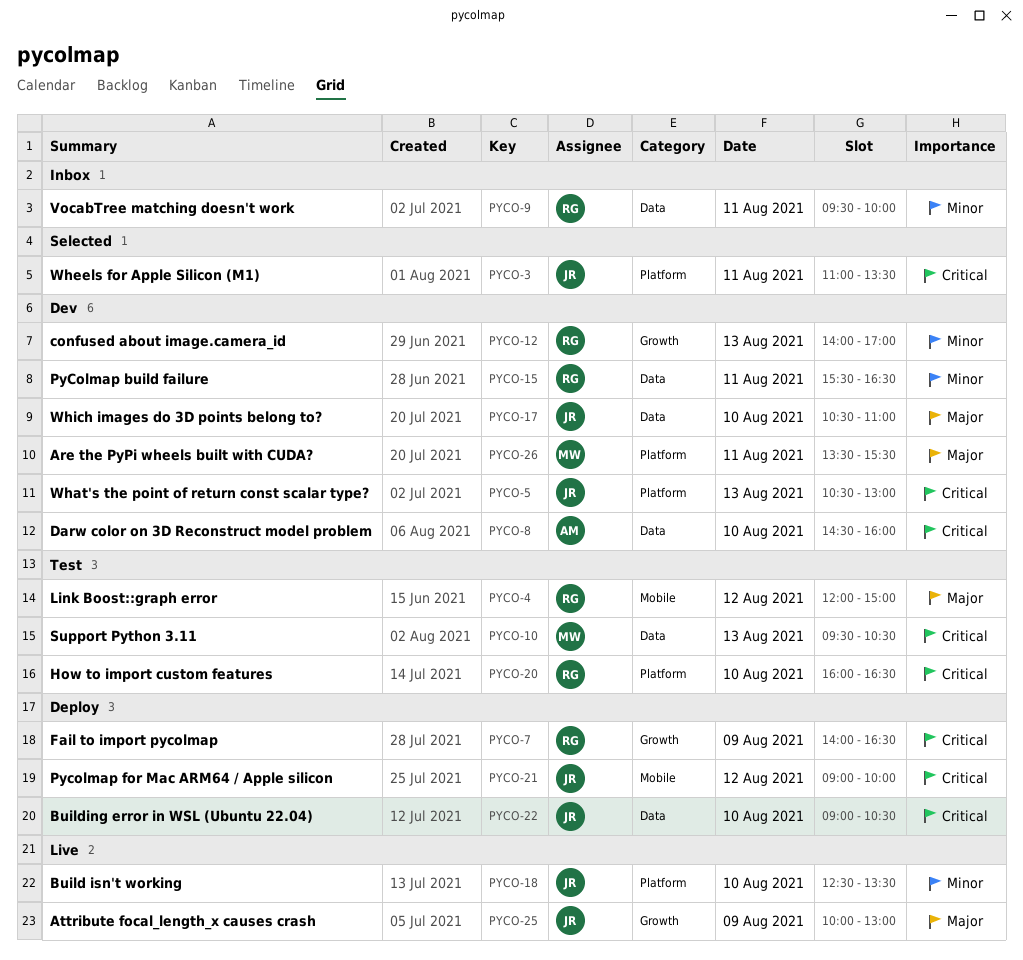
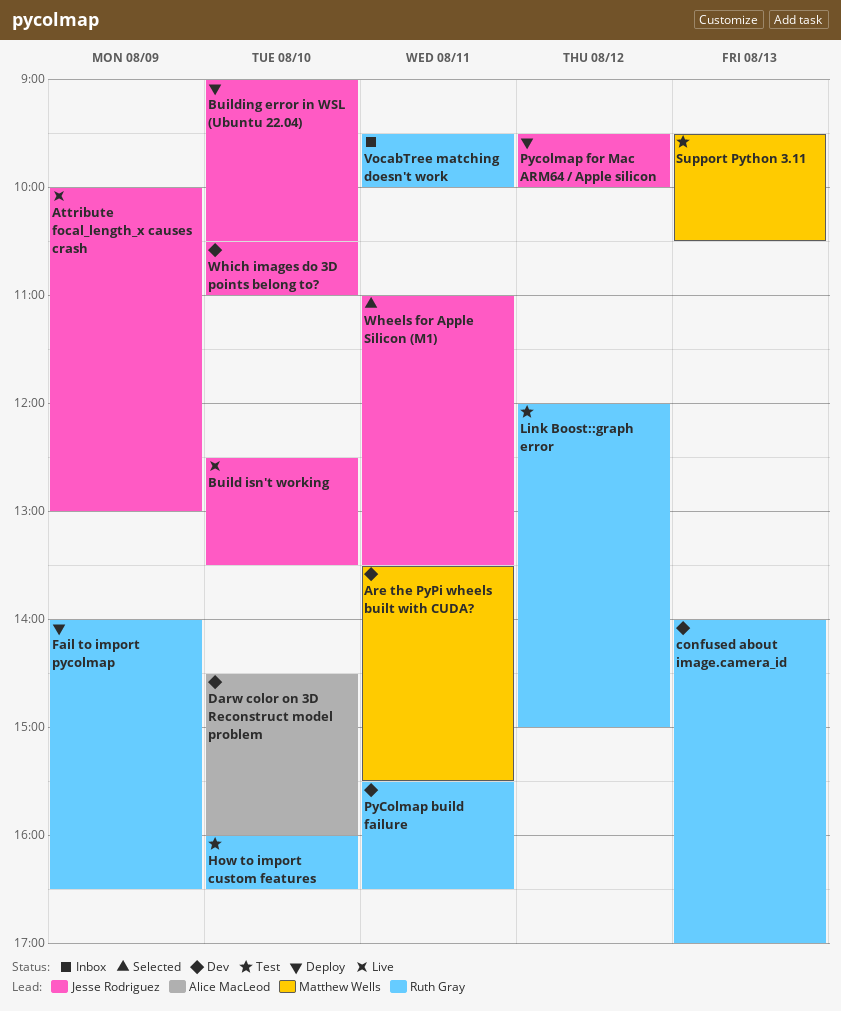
Pycolmap for Mac ARM64 / Apple silicon, begins: 09:00 -> 09:30
What's the point of return const scalar type?: present -> none

